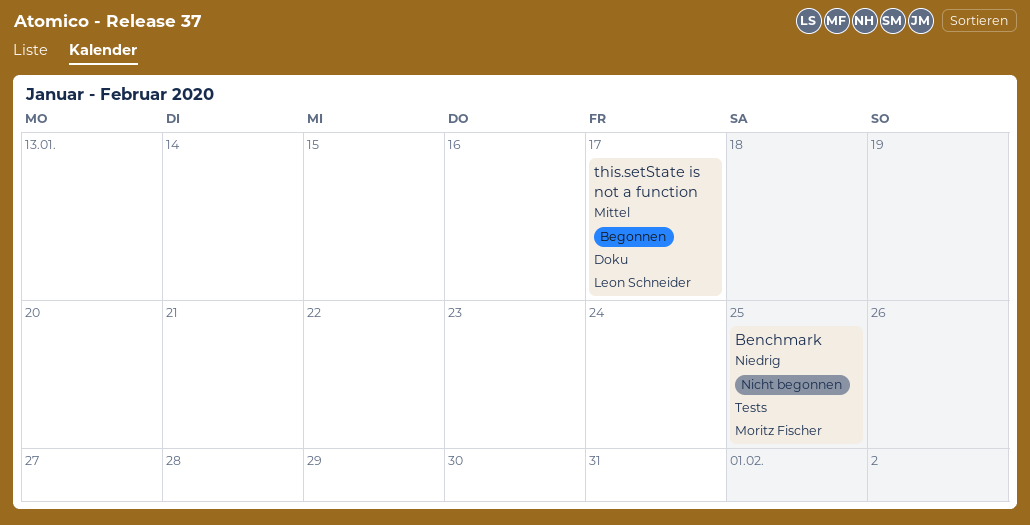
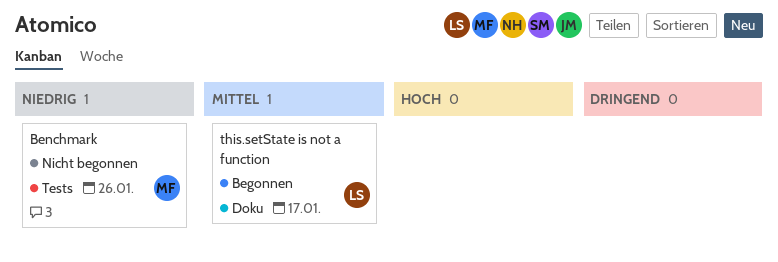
Benchmark, due: Jan 25 -> Jan 26

